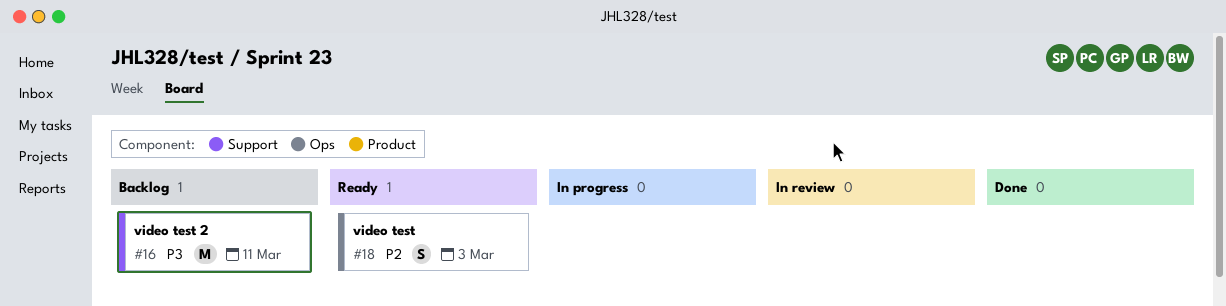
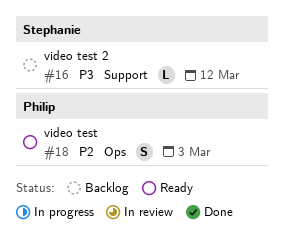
#16, estimate: M -> L
#16, due: Mar 11 -> Mar 12

